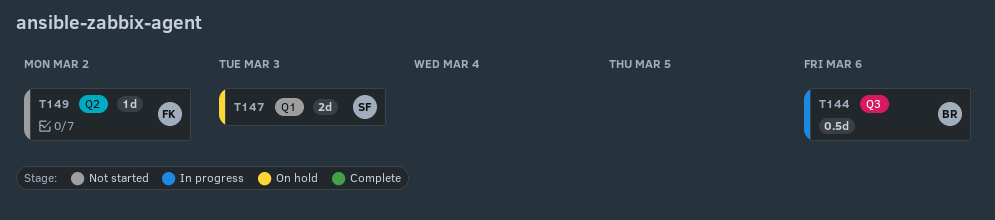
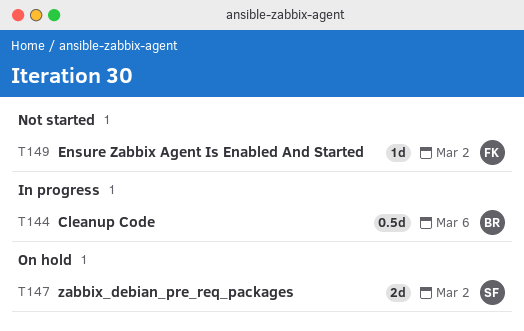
T147, due: Mar 3 -> Mar 2

